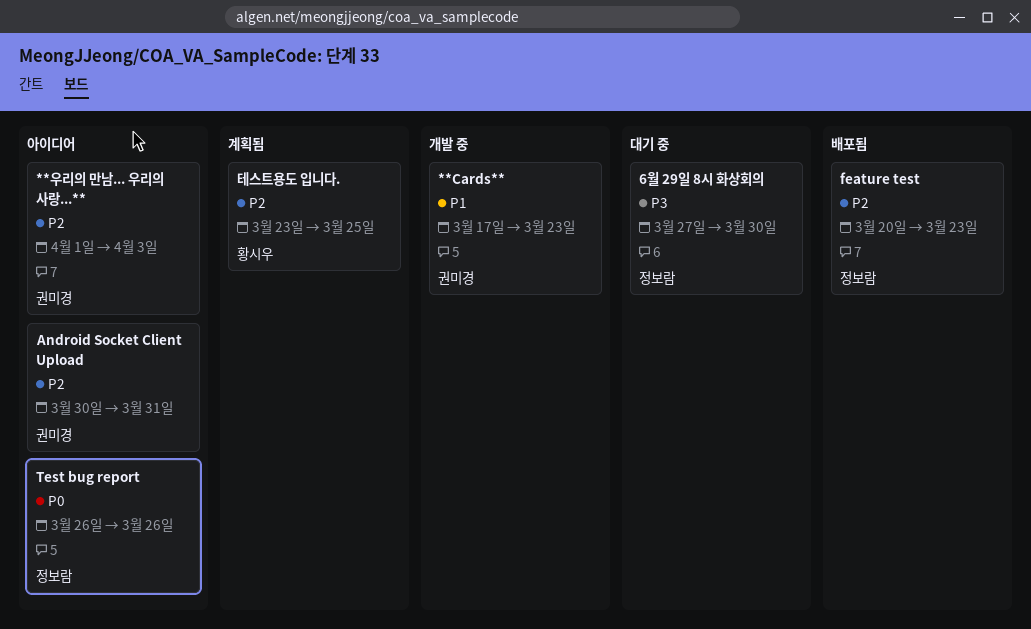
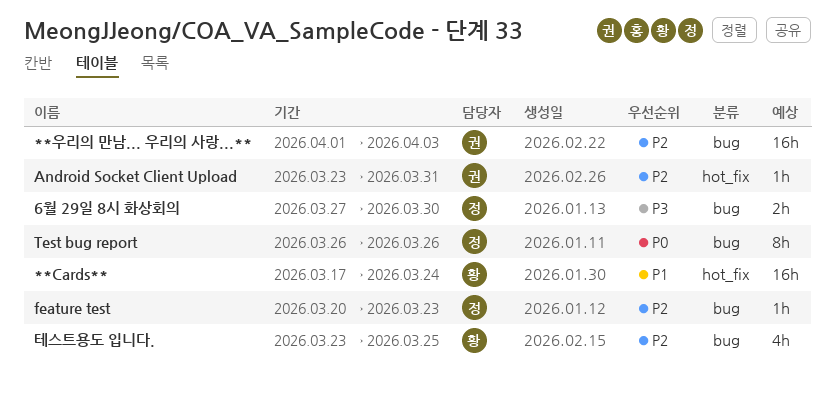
**Cards**, owner: 권미경 -> 황시우
**Cards**, due: Mar 23 -> Mar 24
Android Socket Client Upload, start: Mar 30 -> Mar 23

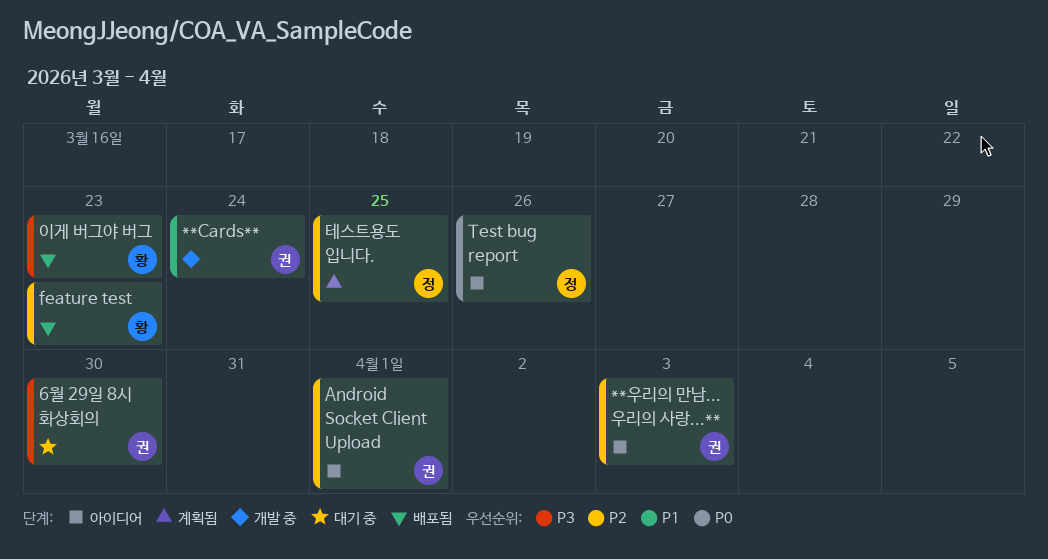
**Cards**, owner: 황 -> 권
6월 29일 8시 화상회의, owner: 정 -> 권
Android Socket Client Upload, due: Mar 31 -> Apr 1
feature test, owner: 정 -> 황
이게 버그야 버그: none -> present
테스트용도 입니다., owner: 황 -> 정

